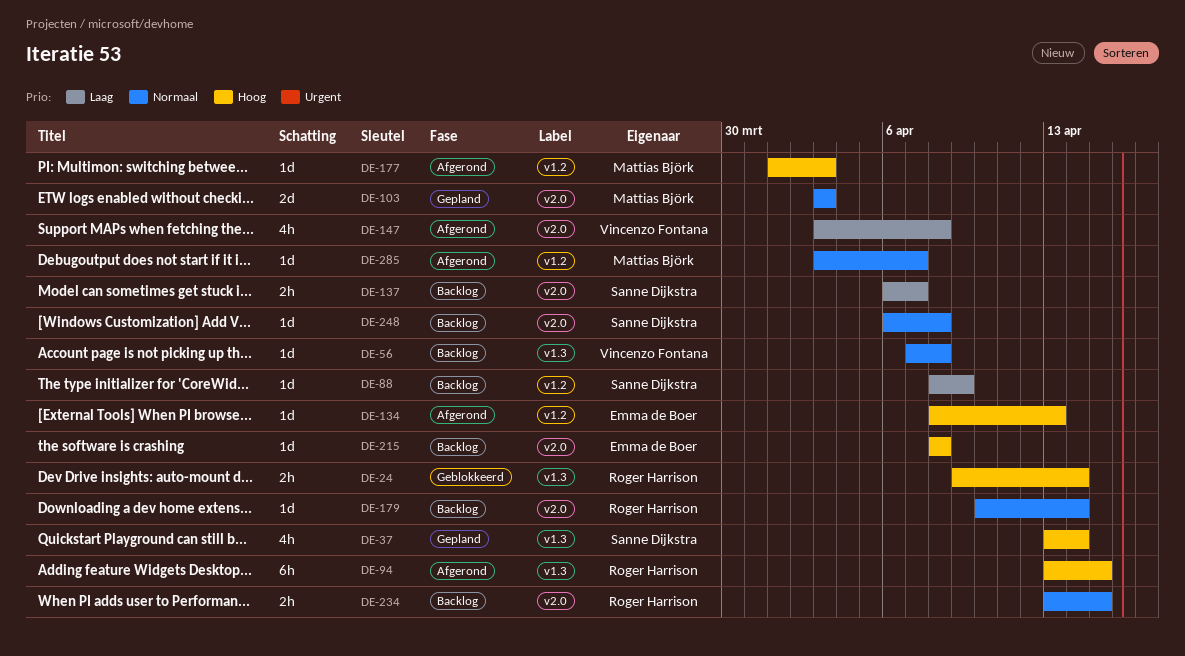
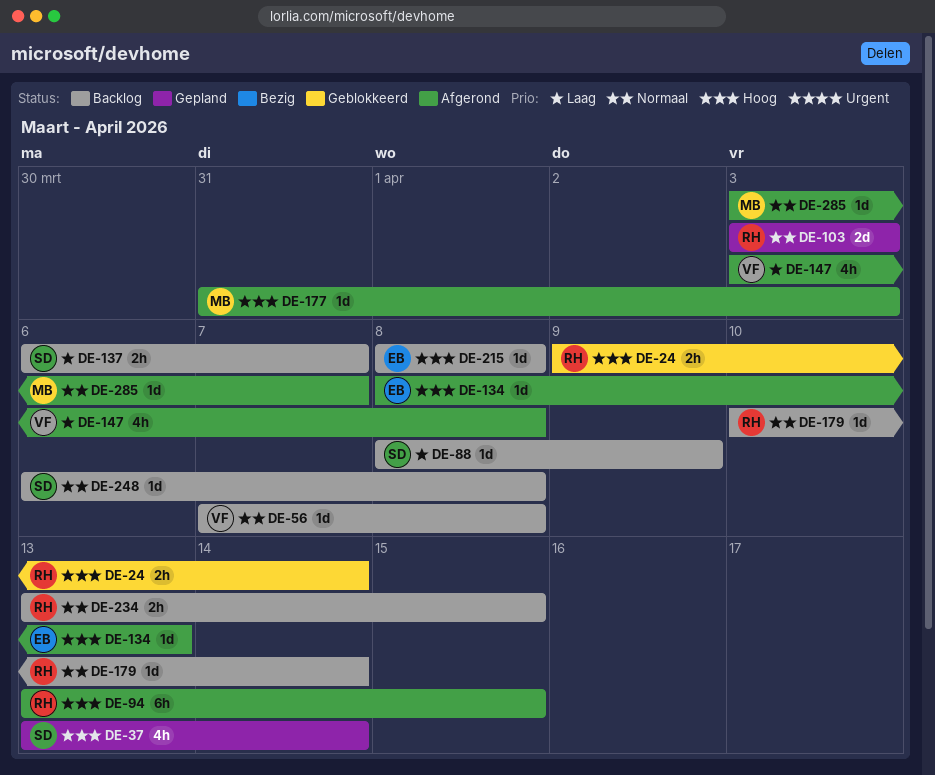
DE-103, owner: Mattias Björk -> Roger Harrison
DE-177, start: Apr 1 -> Mar 31

